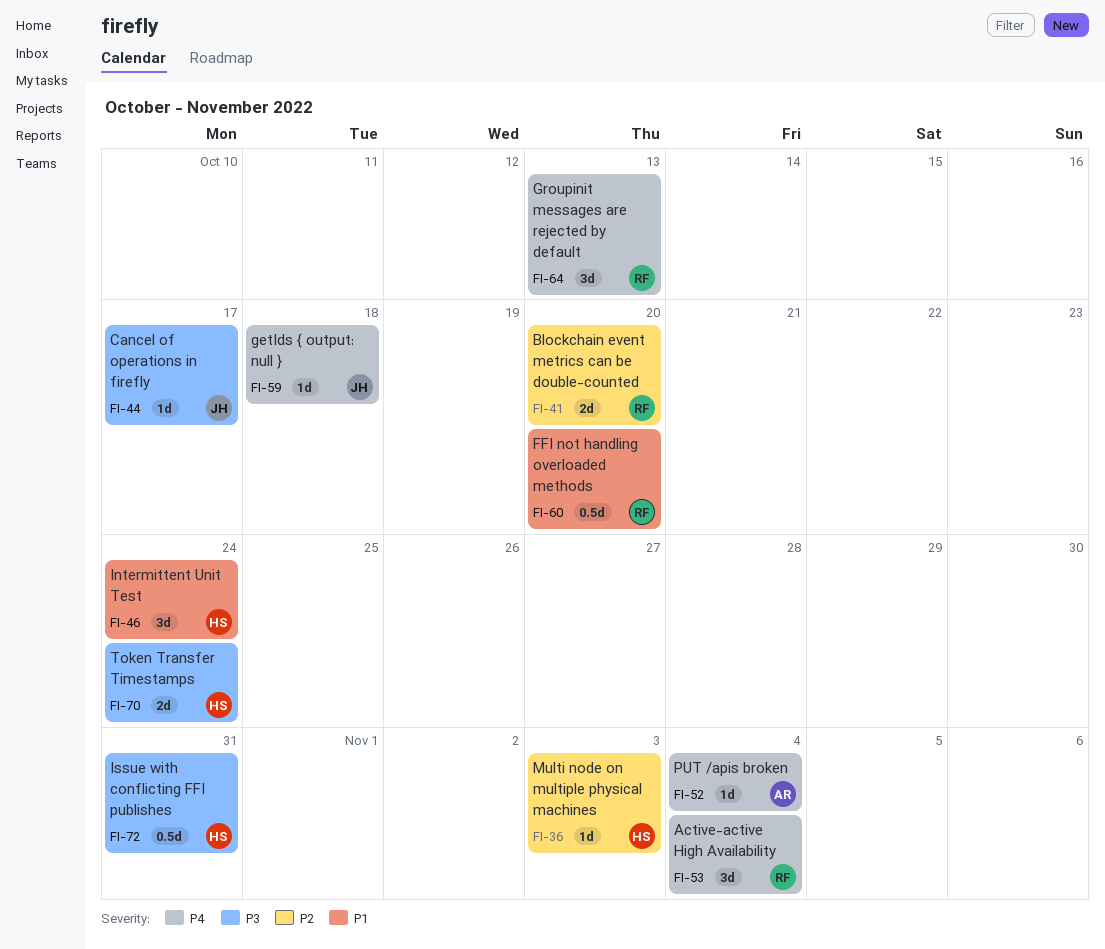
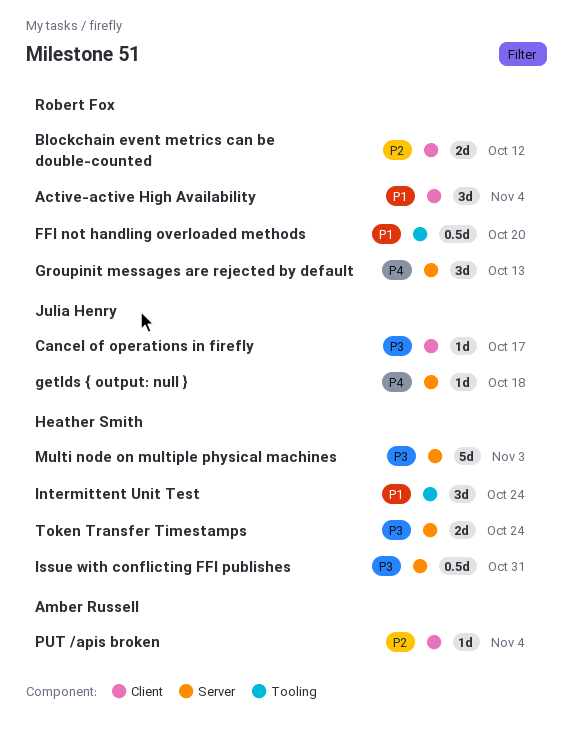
Active-active High Availability, priority: P4 -> P1
Blockchain event metrics can be double-counted, due: Oct 20 -> Oct 12
Multi node on multiple physical machines, priority: P2 -> P3
Multi node on multiple physical machines, estimate: 1d -> 5d
PUT /apis broken, priority: P4 -> P2

